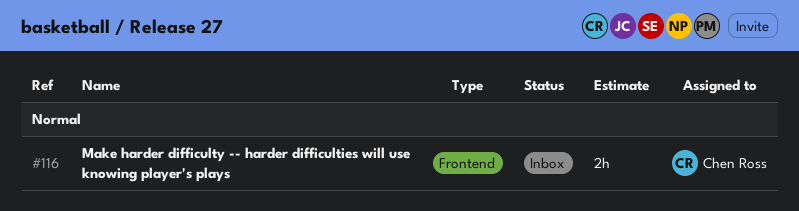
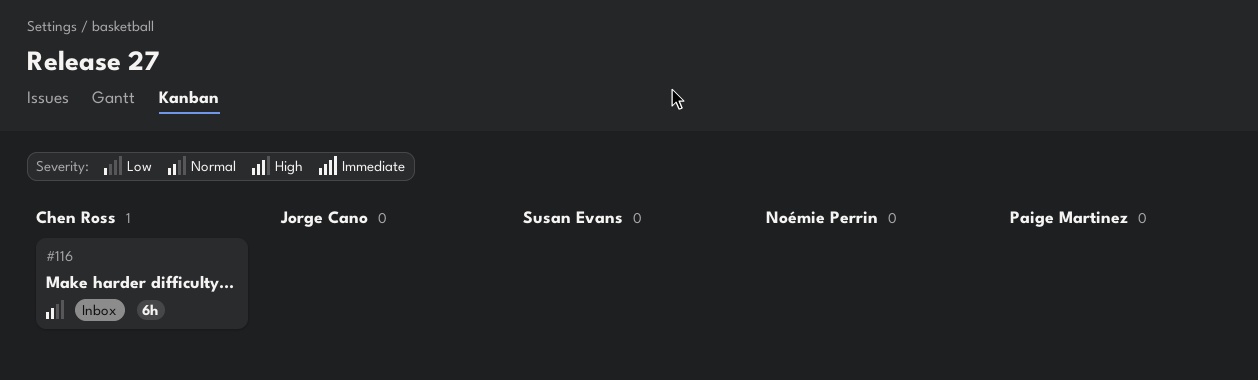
#116, estimate: 2h -> 6h

